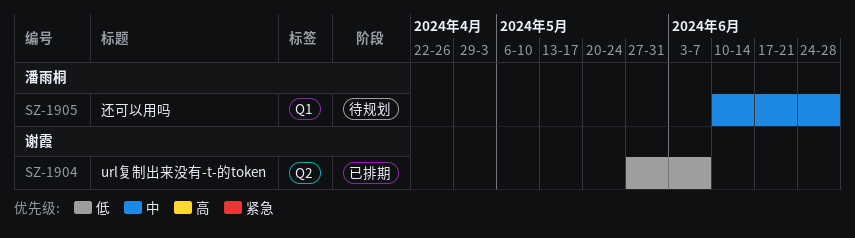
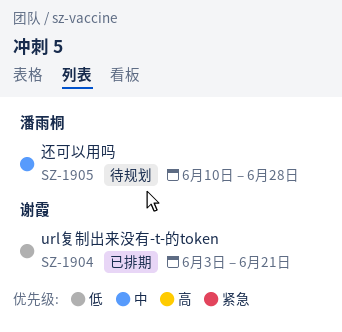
SZ-1904, start: May 27 -> Jun 3
SZ-1904, due: Jun 7 -> Jun 21

